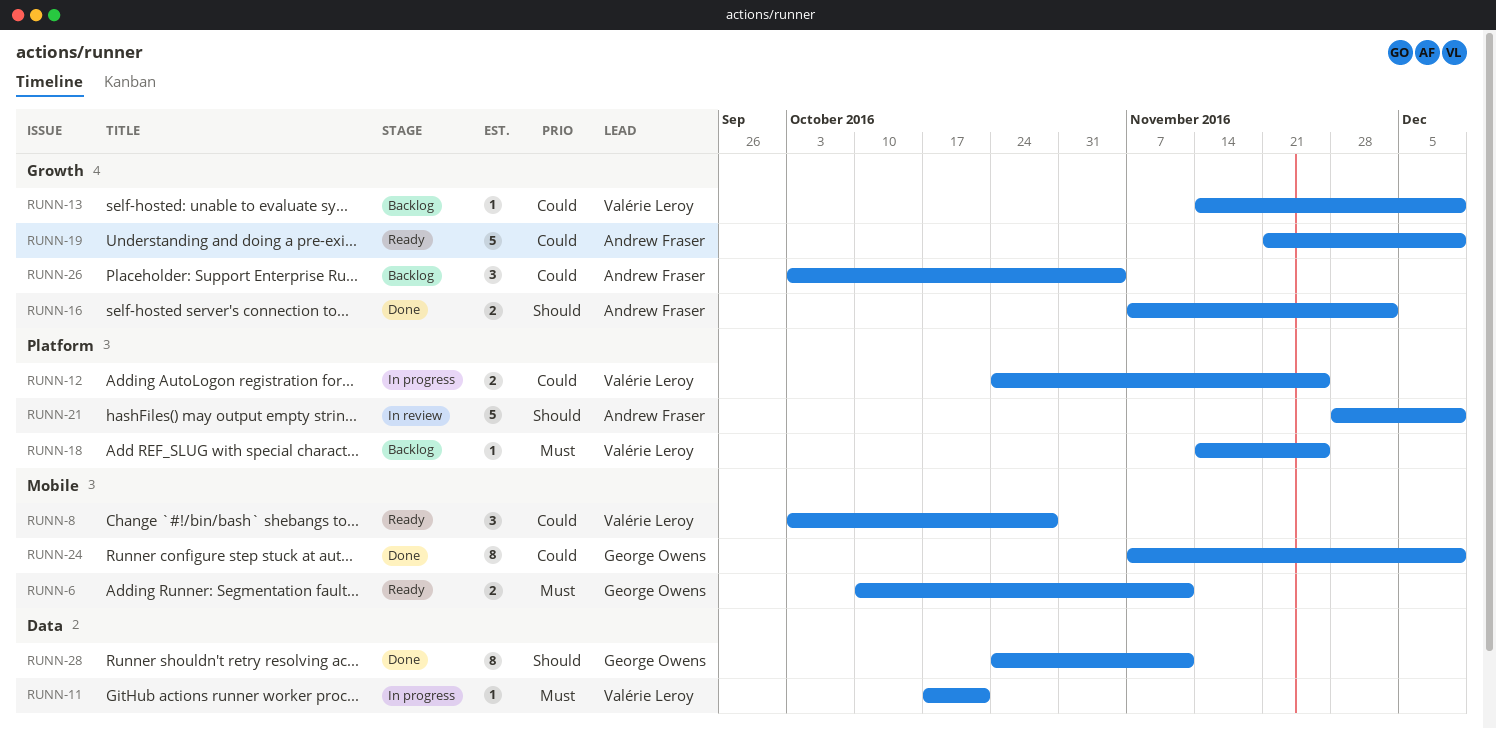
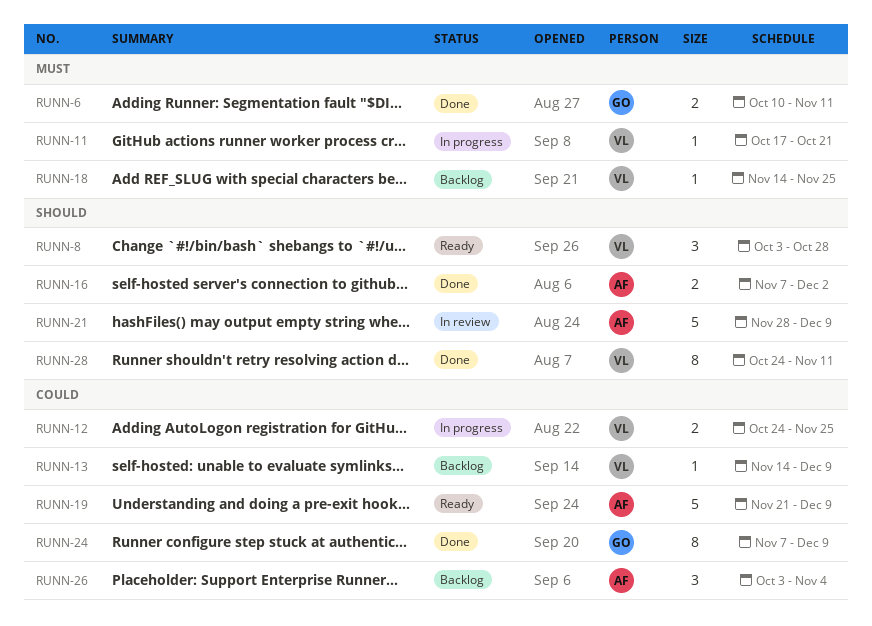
RUNN-6, status: Ready -> Done
RUNN-8, priority: Could -> Should
RUNN-28, owner: George Owens -> Valérie Leroy

